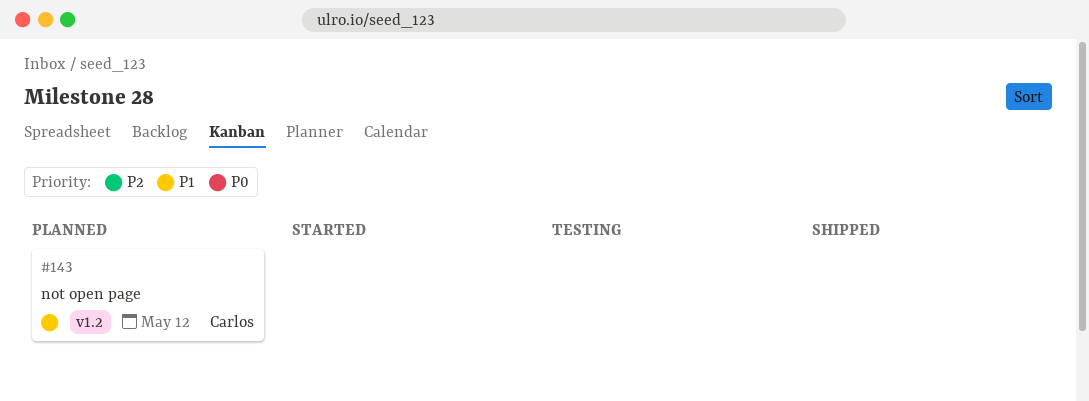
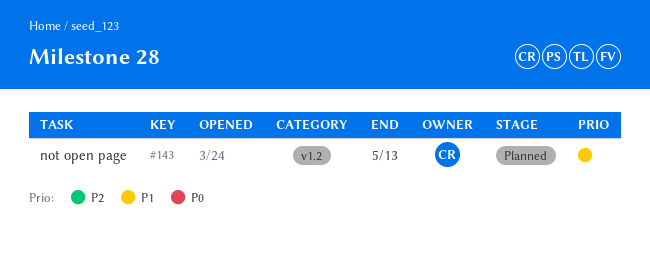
#143, due: May 12 -> May 13

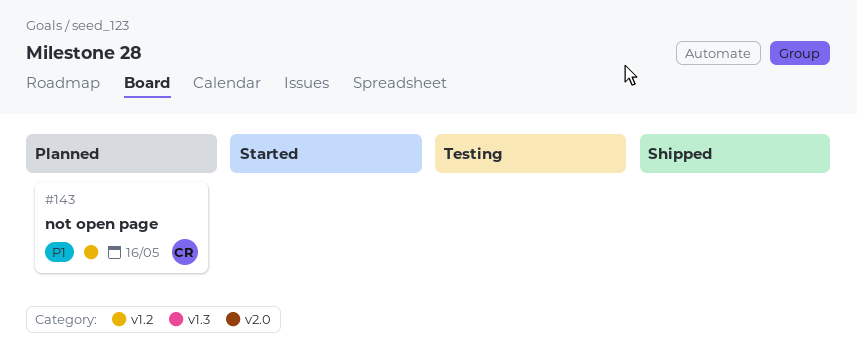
#143, due: May 13 -> May 16

